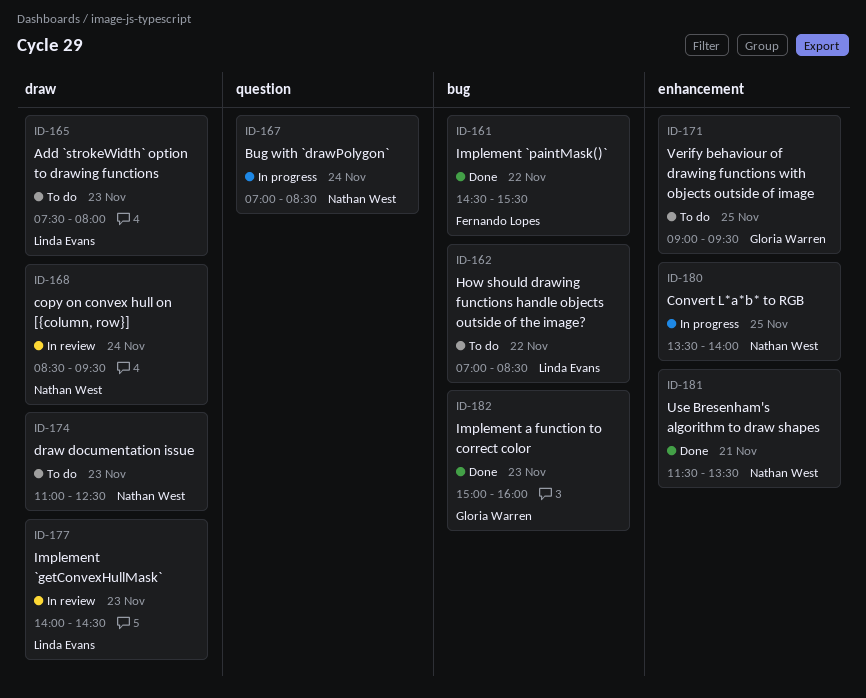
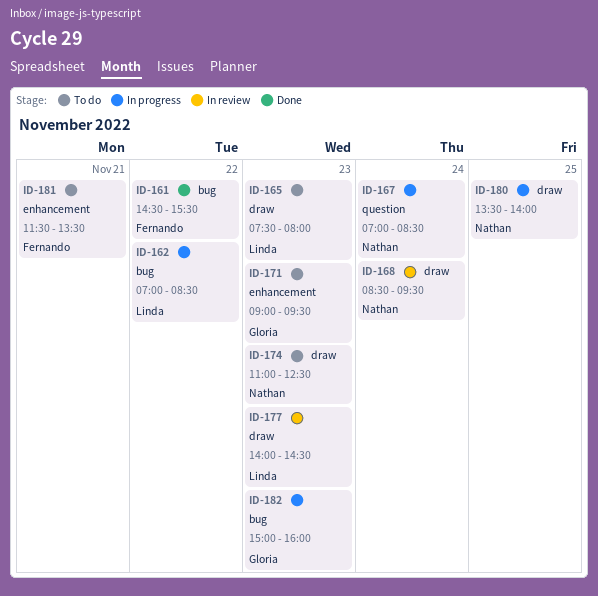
ID-162, status: To do -> In progress
ID-171, day: Nov 25 -> Nov 23
ID-180, label: enhancement -> draw
ID-181, status: Done -> To do
ID-181, owner: Nathan West -> Fernando Lopes
ID-182, status: Done -> In progress

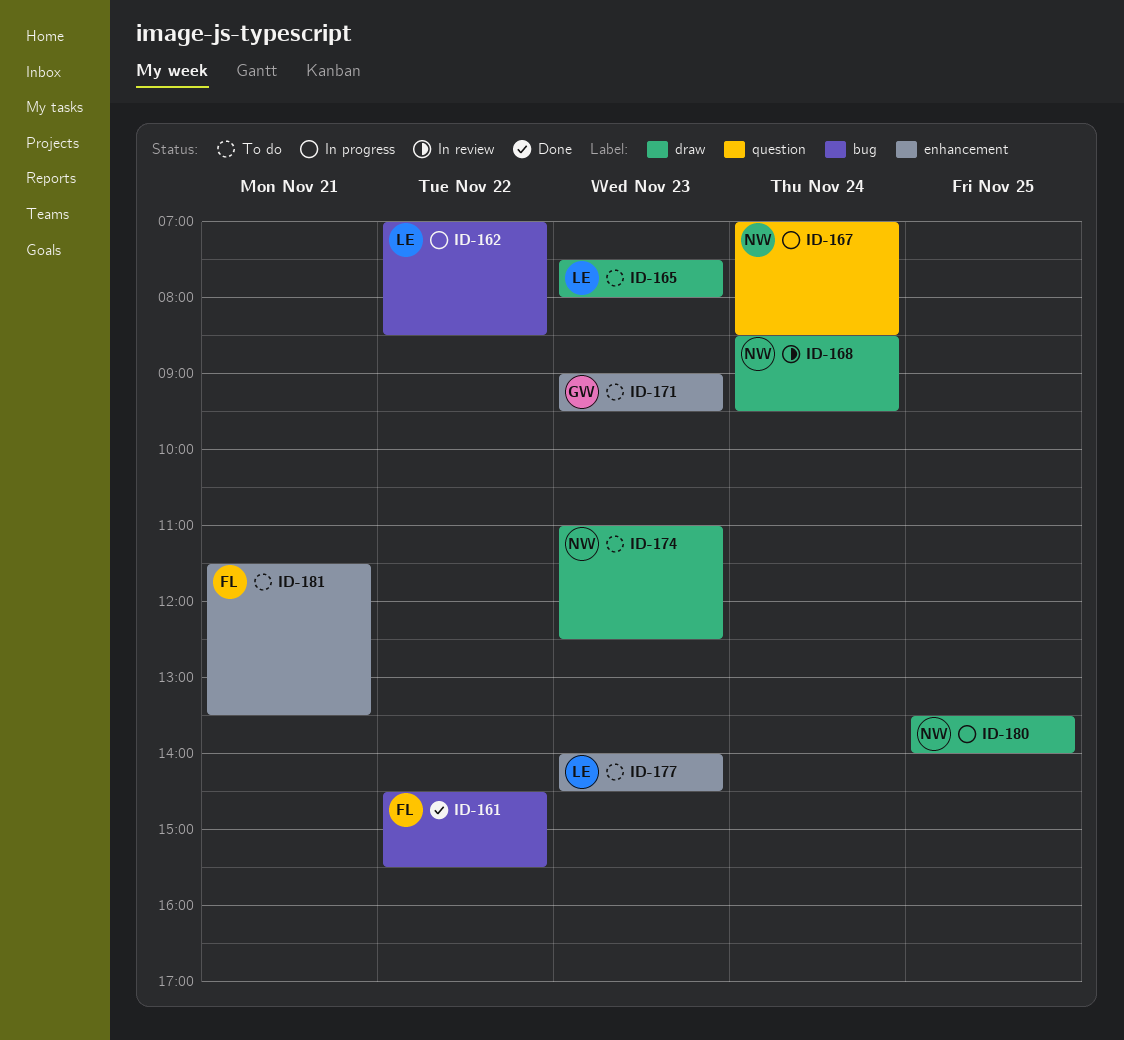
ID-177, status: In review -> To do
ID-177, label: draw -> enhancement
ID-182: present -> none

